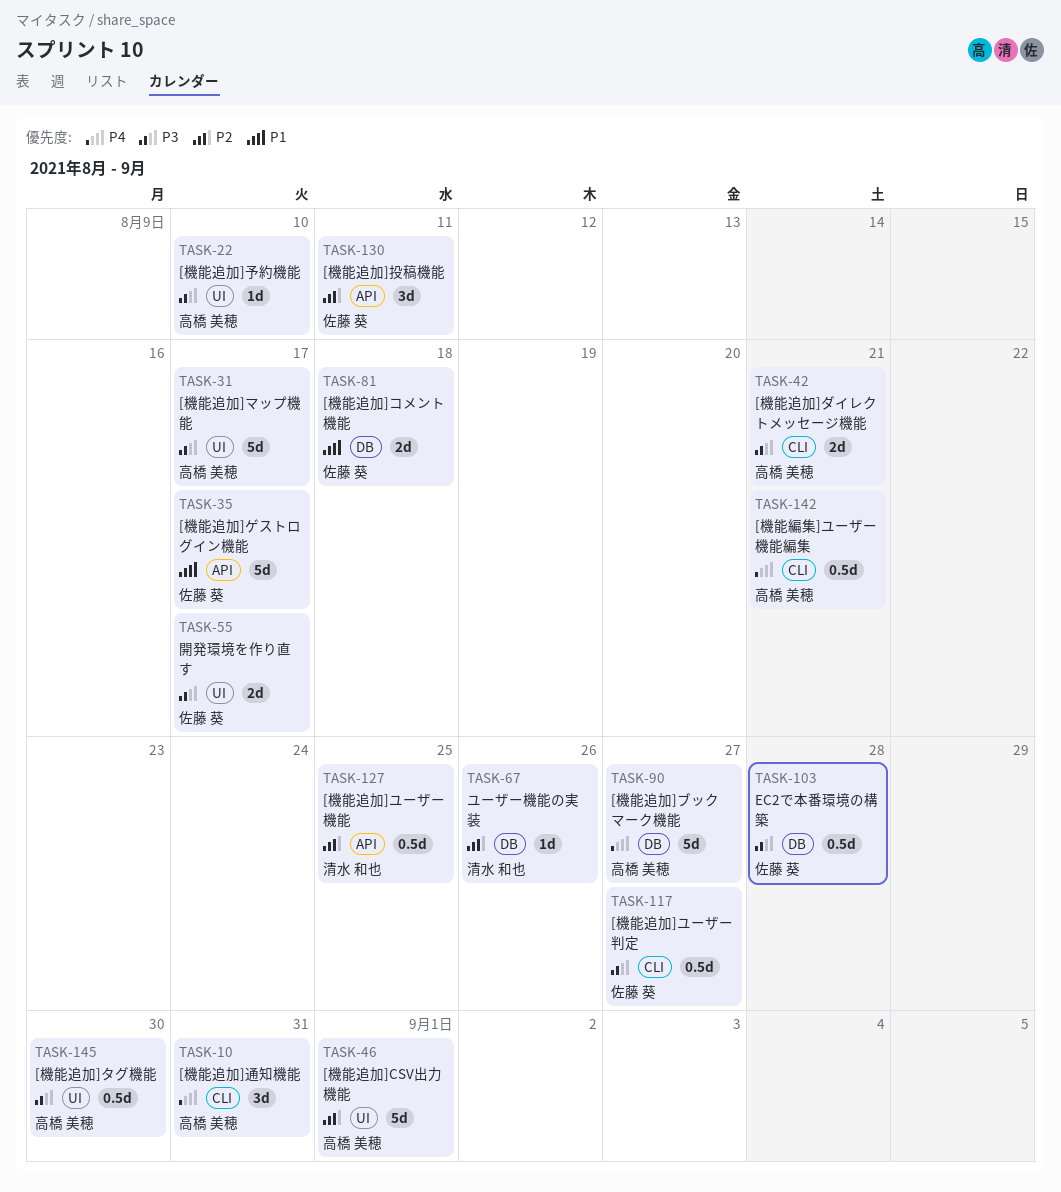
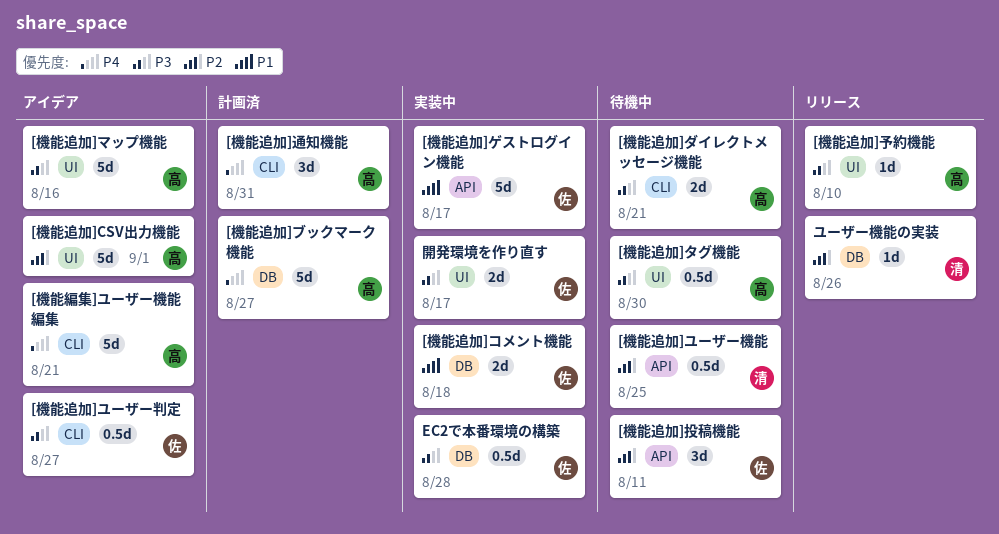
[機能編集]ユーザー機能編集, estimate: 0.5d -> 5d
[機能追加]マップ機能, due: Aug 17 -> Aug 16

